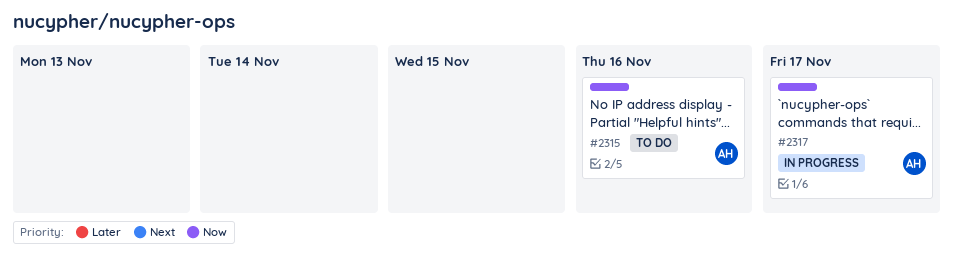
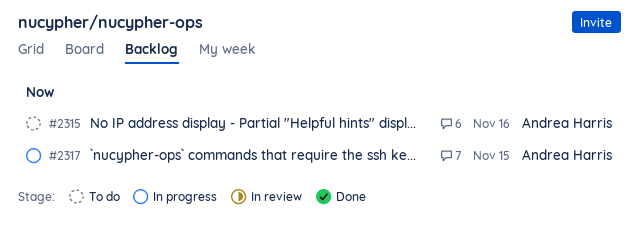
#2317, due: Nov 17 -> Nov 15

